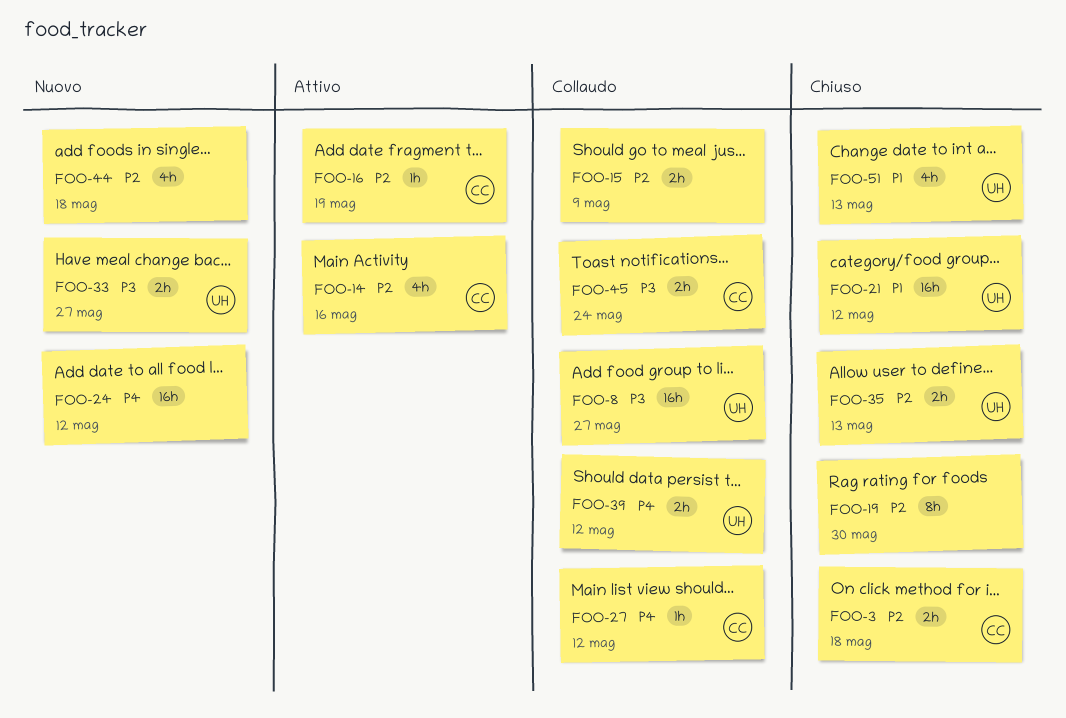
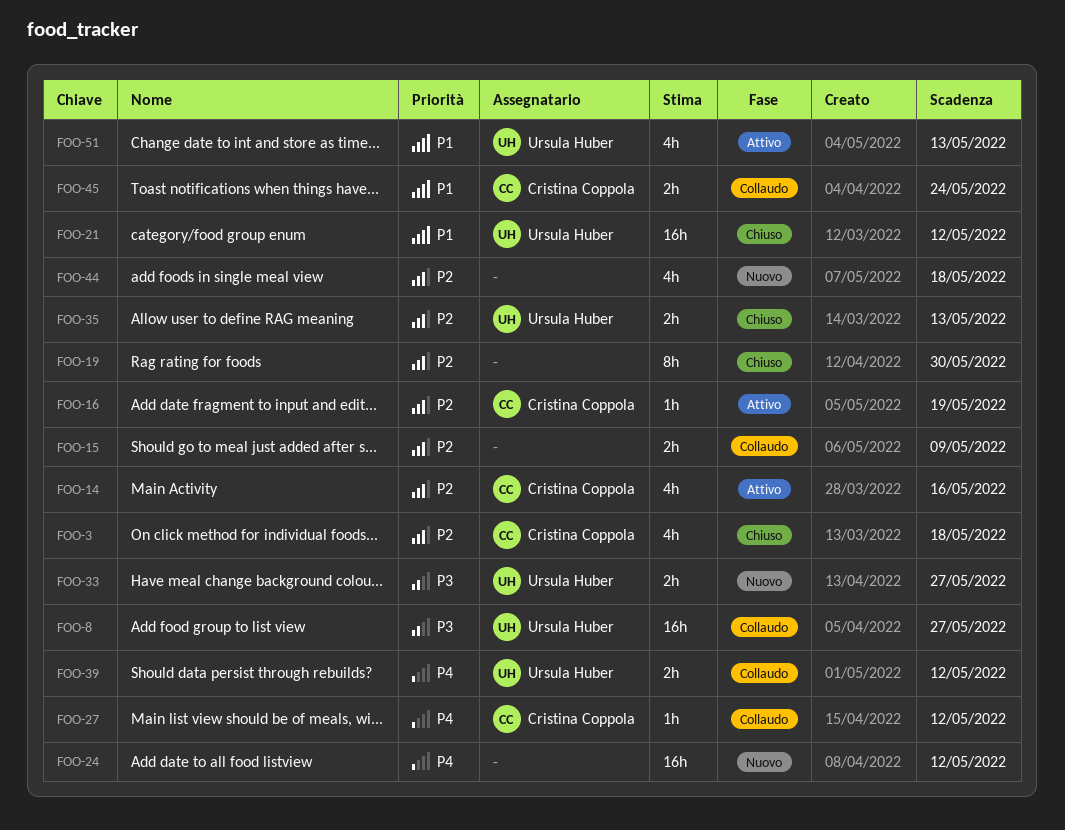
FOO-3, estimate: 2h -> 4h
FOO-45, priority: P3 -> P1
FOO-51, status: Chiuso -> Attivo

